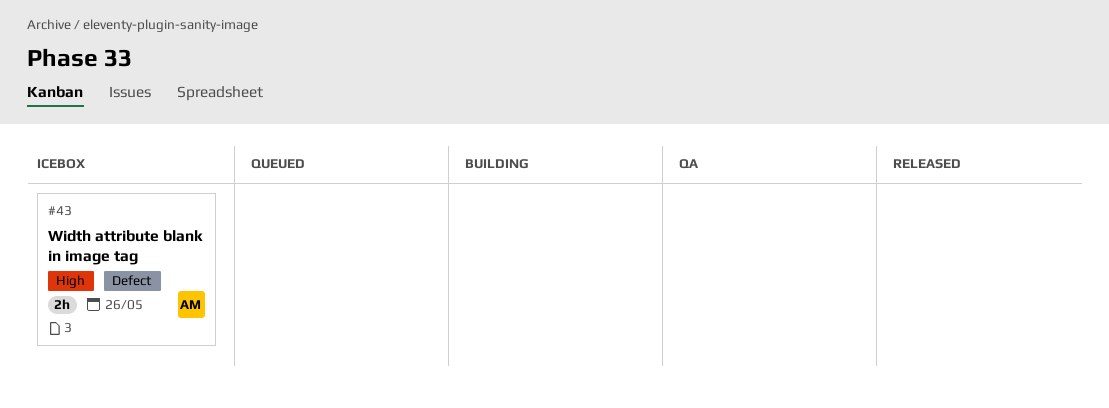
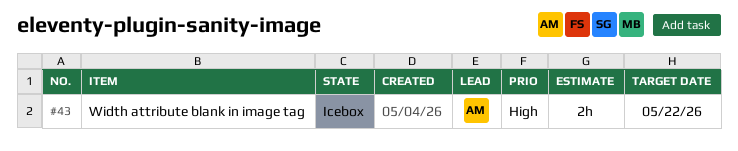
#43, due: May 26 -> May 22

